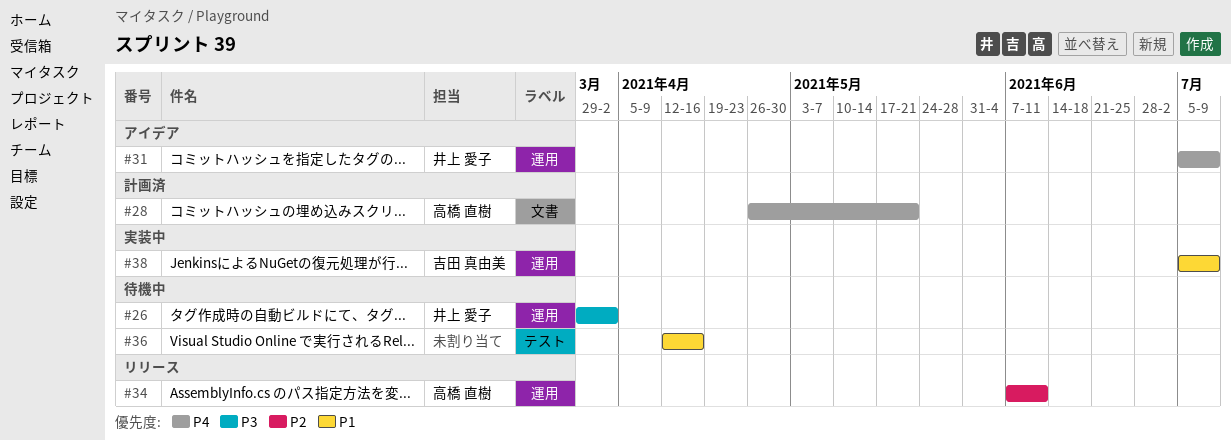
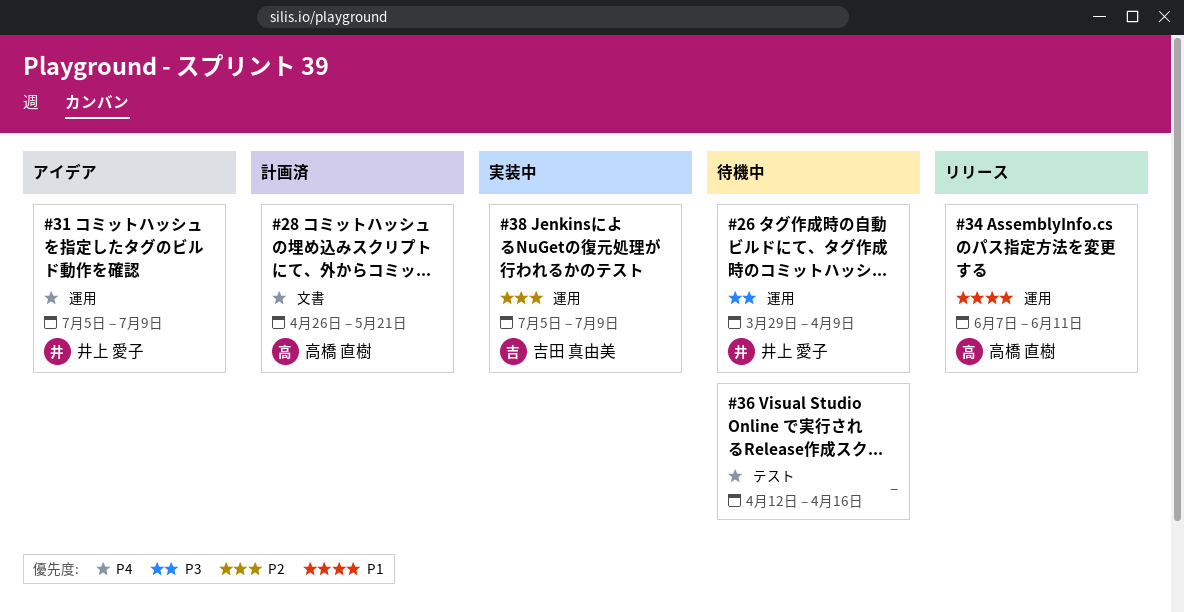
#26, due: Apr 2 -> Apr 9
#34, priority: P2 -> P1
#36, priority: P1 -> P4
#38, priority: P1 -> P2

